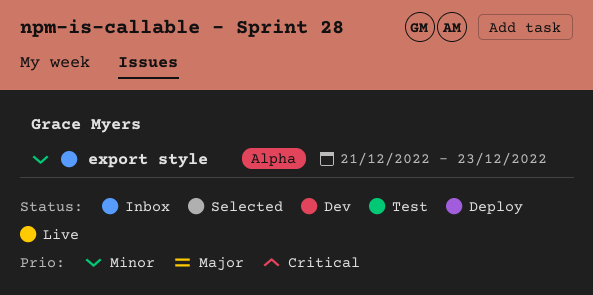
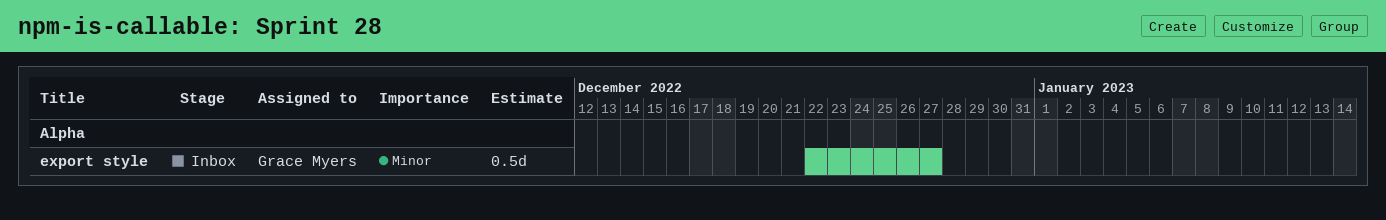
export style, start: Dec 21 -> Dec 22
export style, due: Dec 23 -> Dec 27

